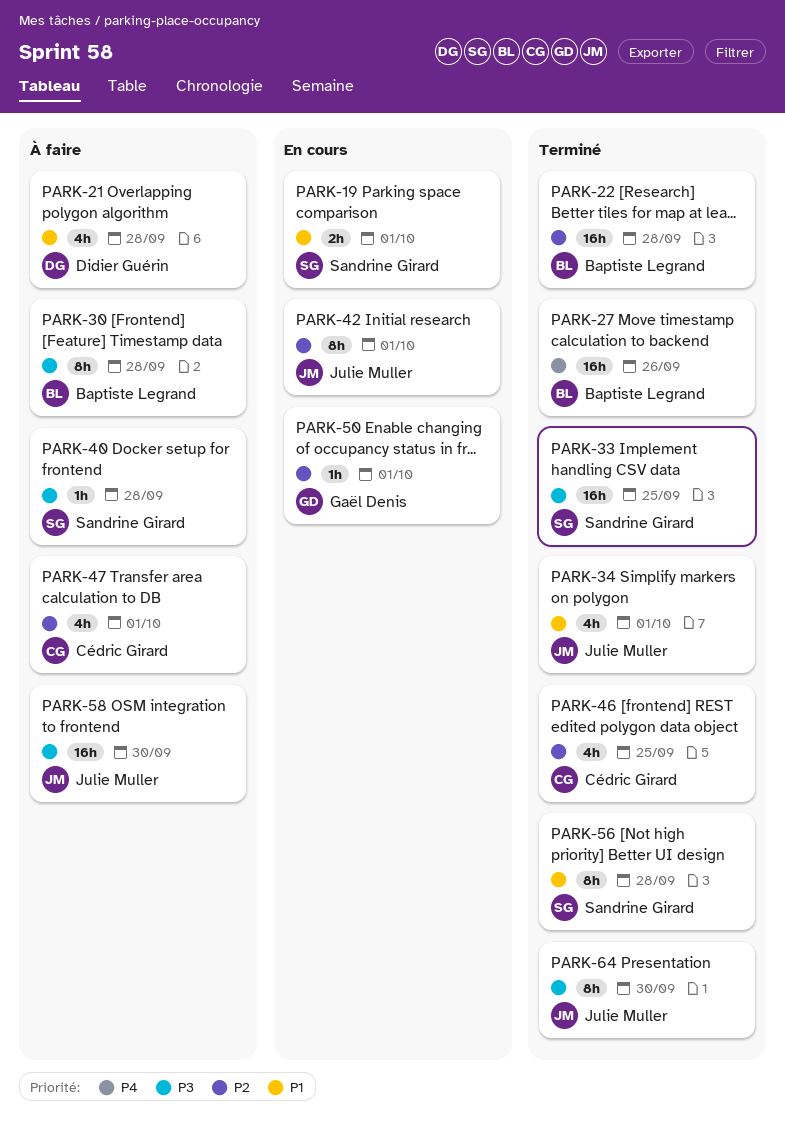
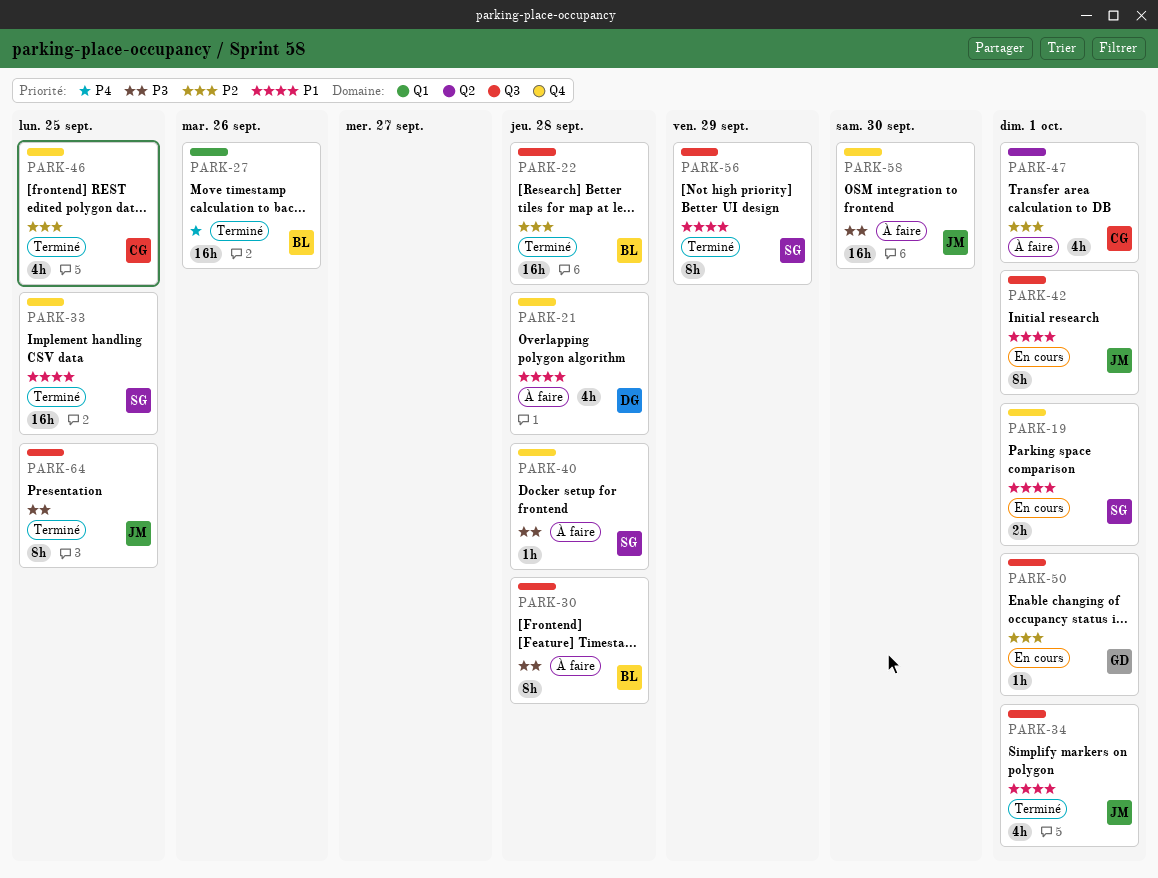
PARK-33, priority: P3 -> P1
PARK-42, priority: P2 -> P1
PARK-56, due: Sep 28 -> Sep 29
PARK-64, due: Sep 30 -> Sep 25

